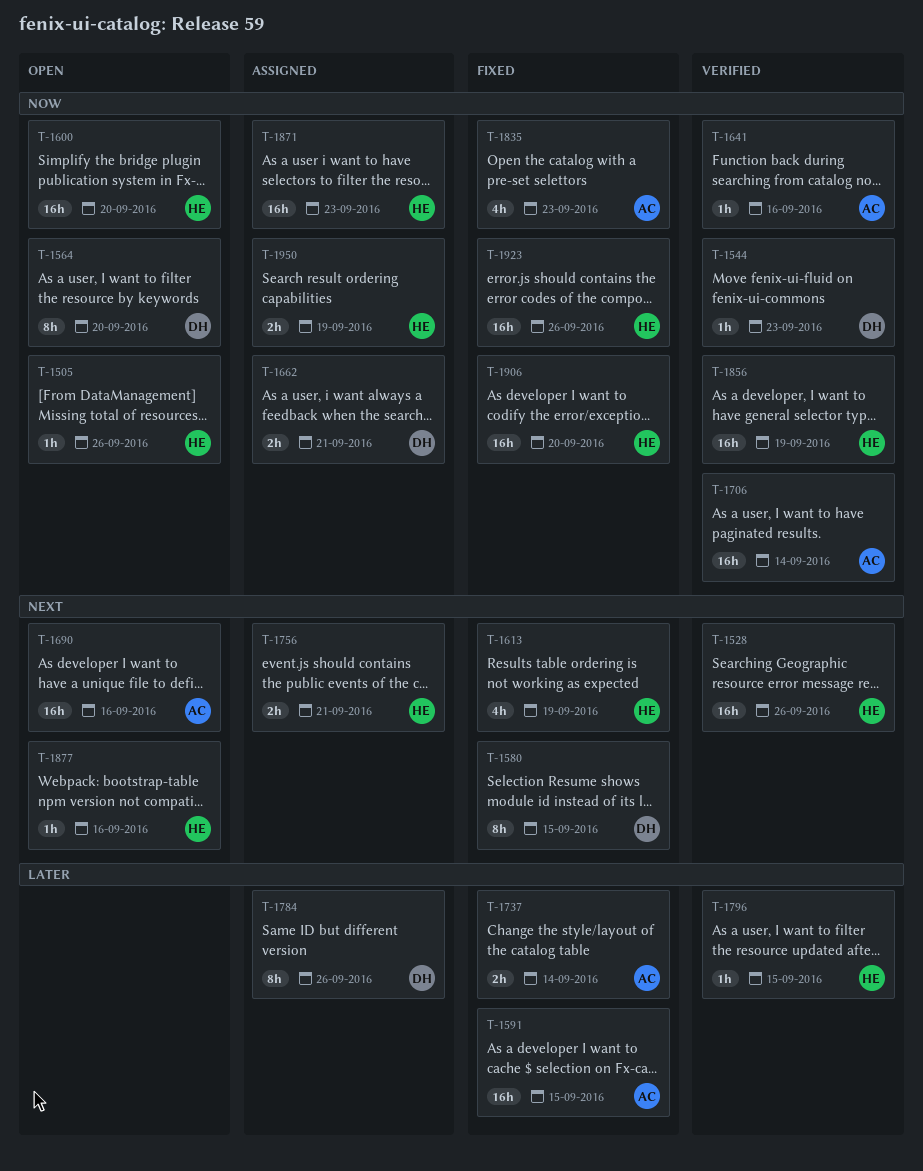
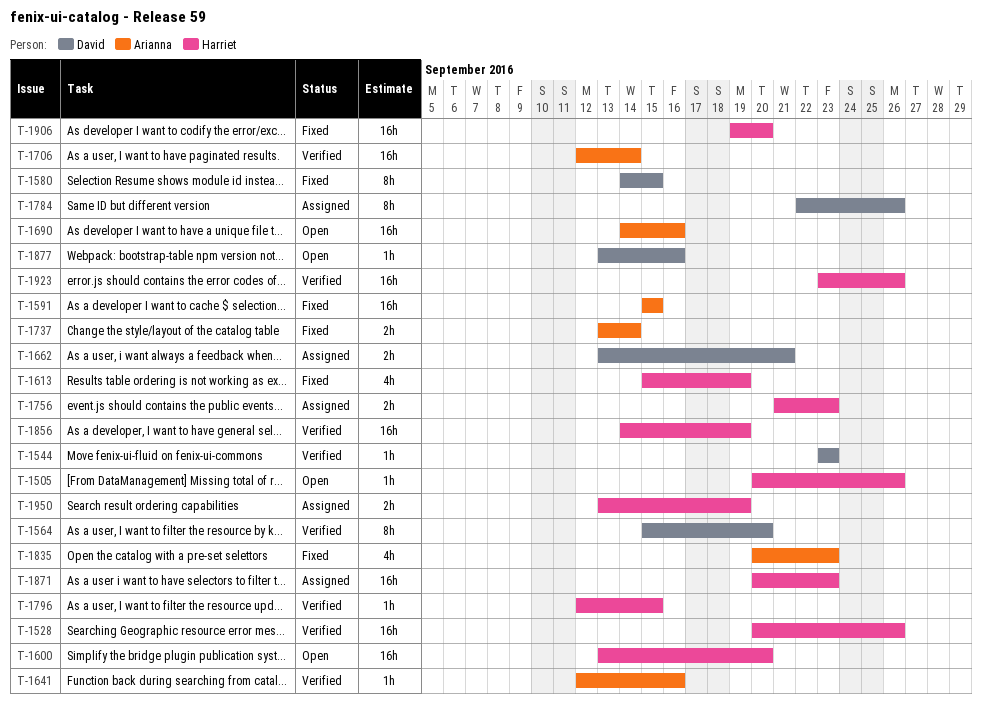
T-1564, status: Open -> Verified
T-1756, due: Sep 21 -> Sep 23
T-1877, owner: Harriet -> David
T-1923, status: Fixed -> Verified

